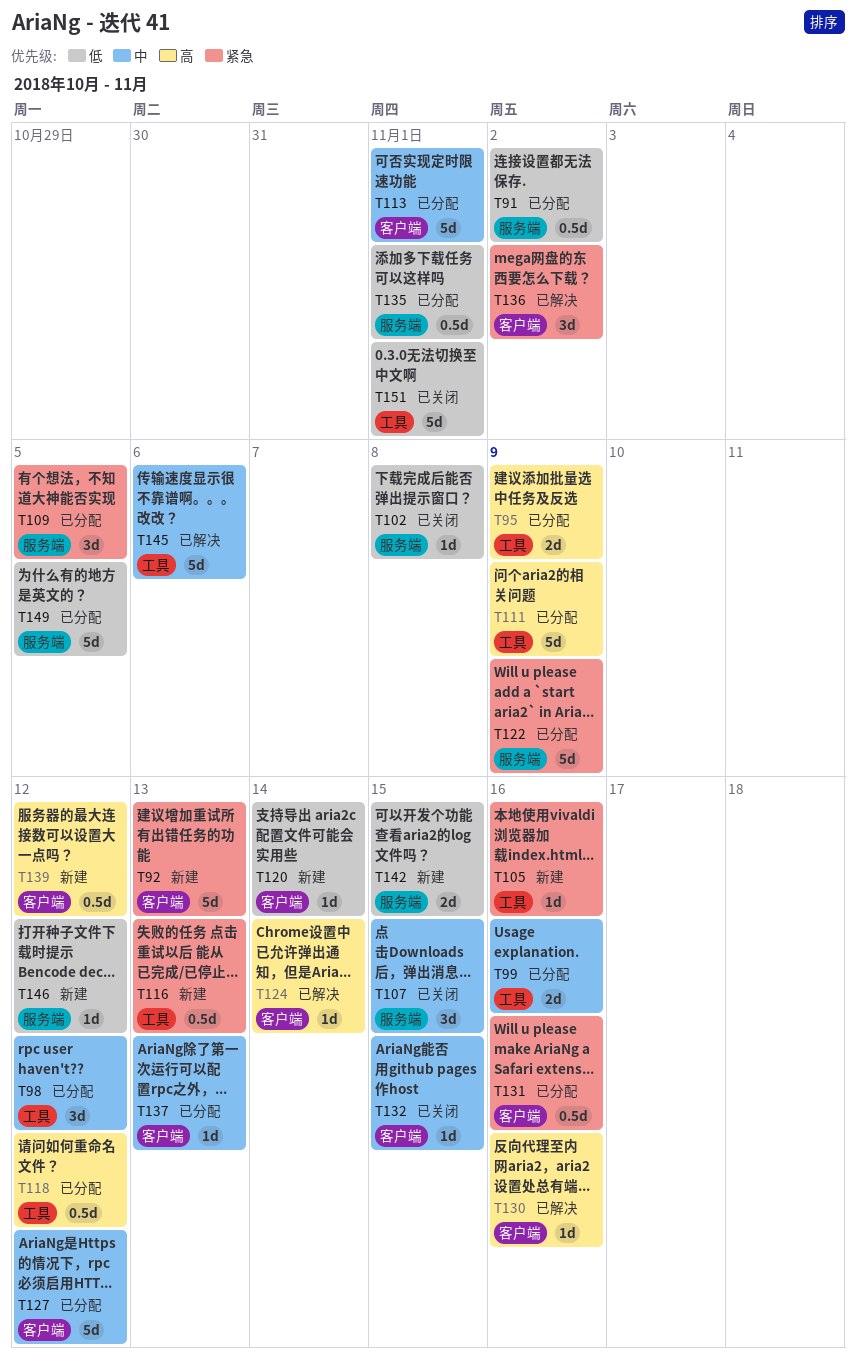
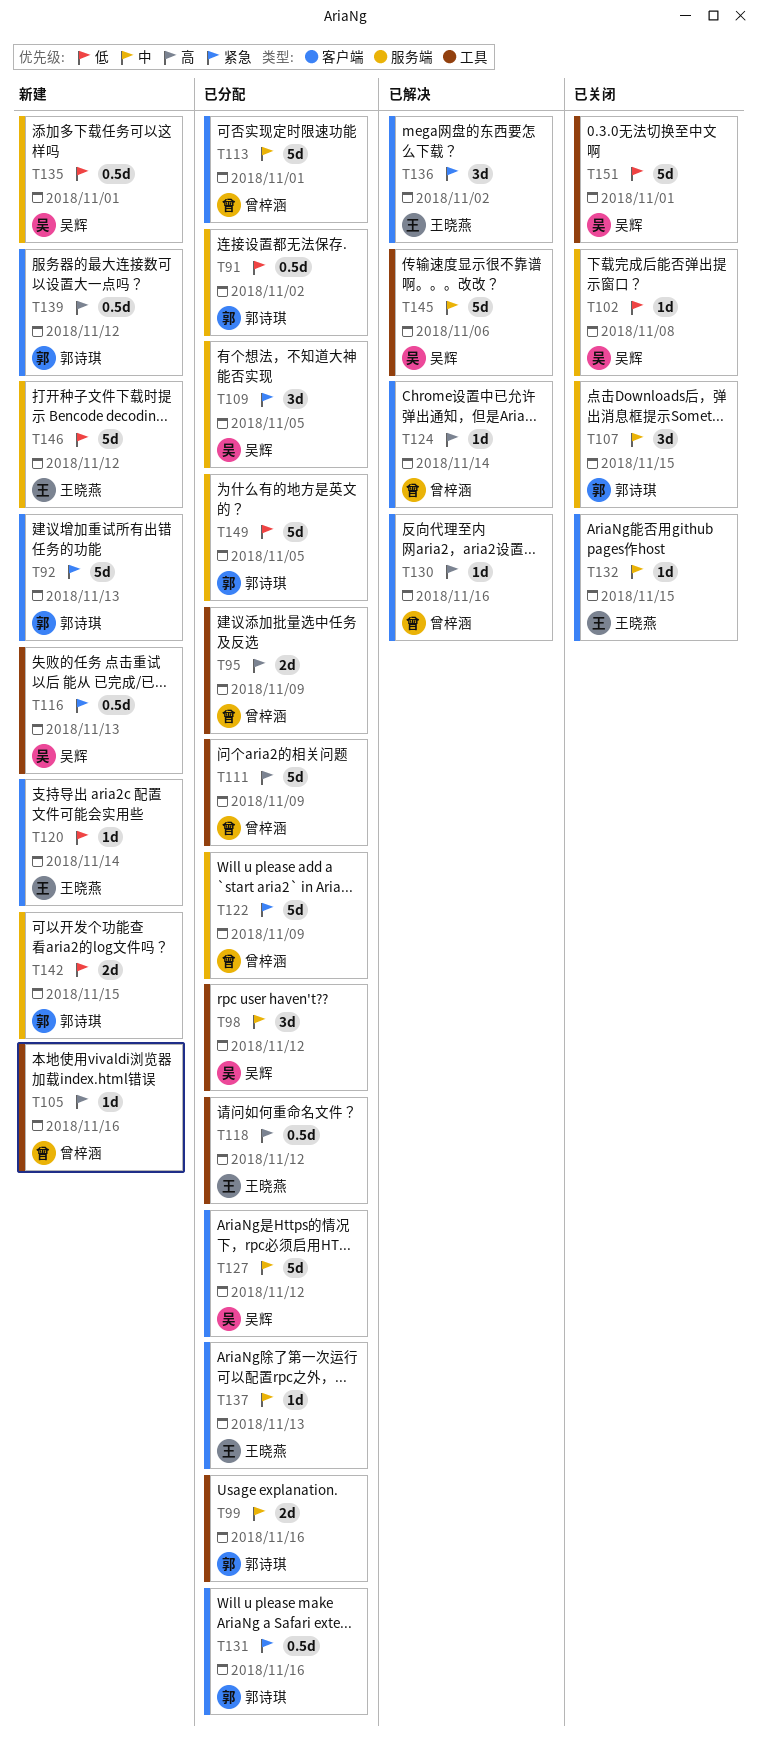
T105, priority: 紧急 -> 高
T135, status: 已分配 -> 新建
T146, estimate: 1d -> 5d

